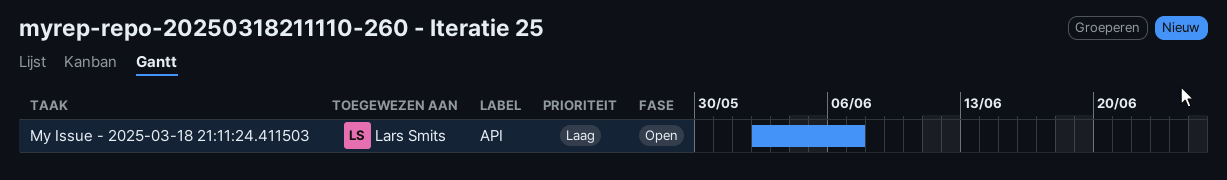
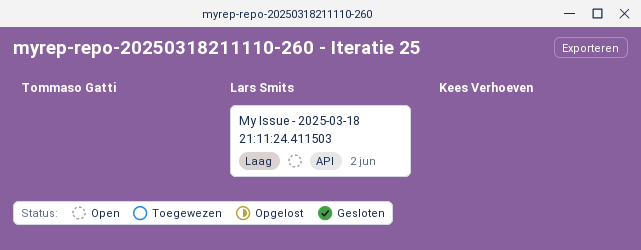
My Issue - 2025-03-18 21:11:24.411503, due: Jun 7 -> Jun 2

